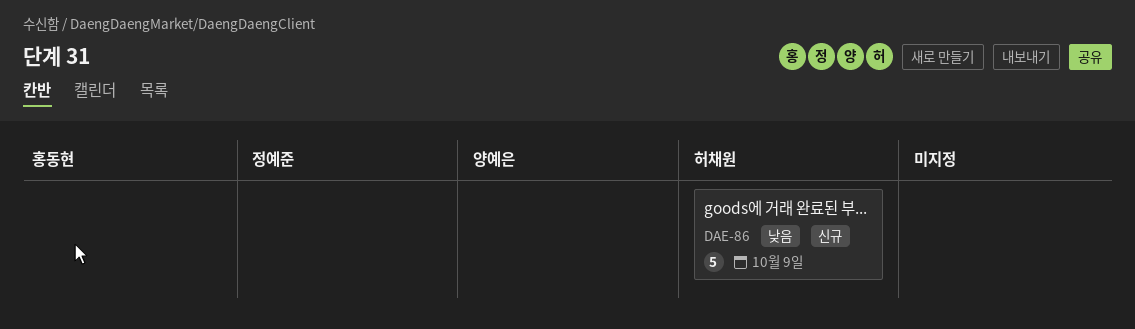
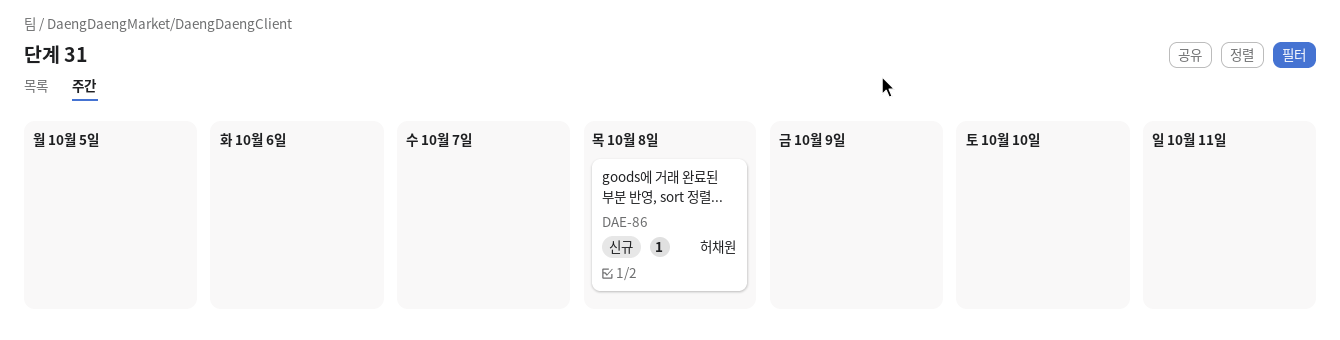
DAE-86, estimate: 5 -> 1
DAE-86, due: Oct 9 -> Oct 8

